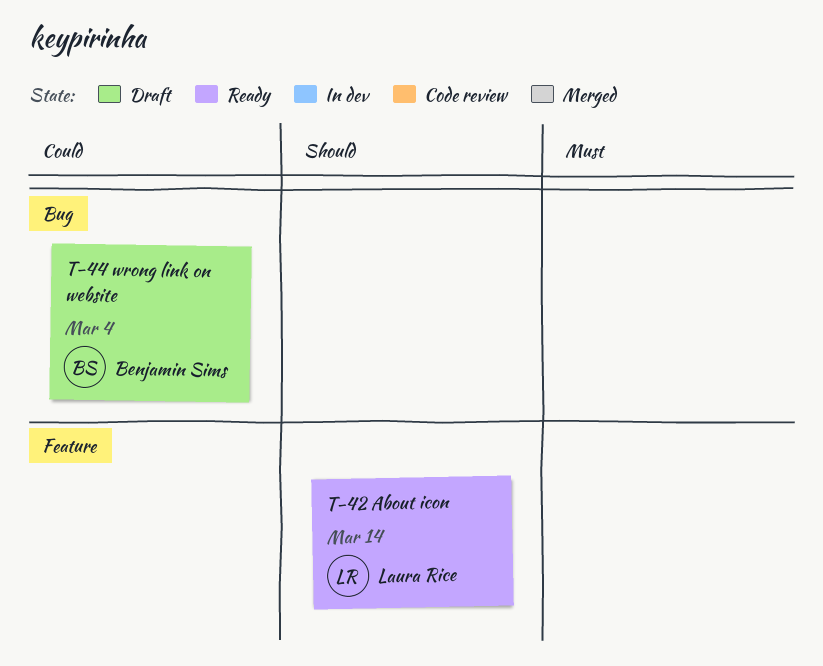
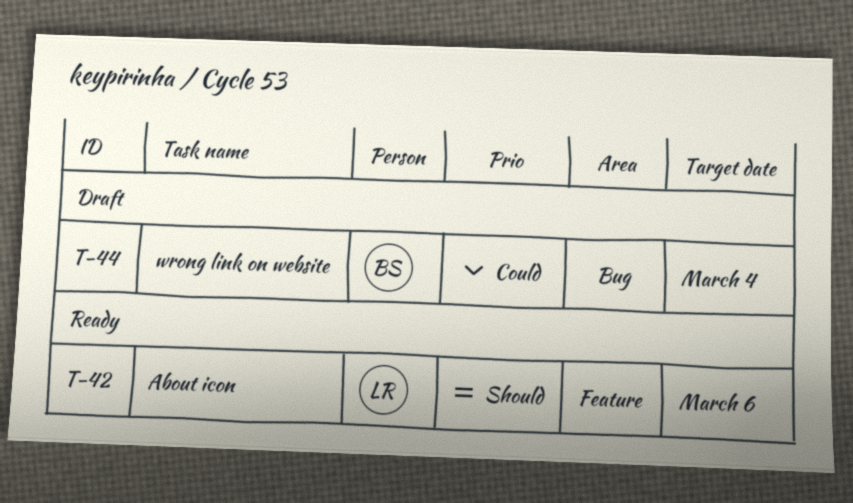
T-42, due: Mar 14 -> Mar 6

